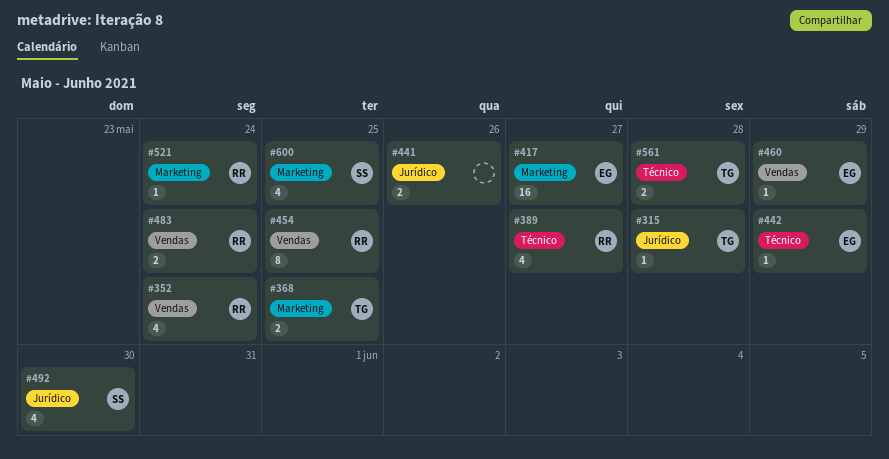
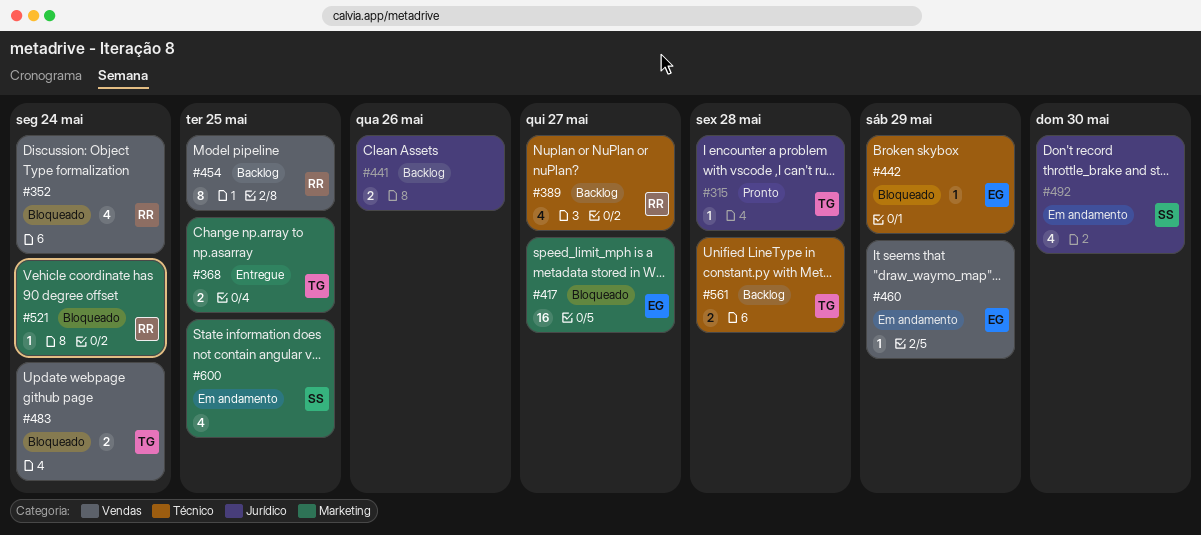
#483, owner: RR -> TG

